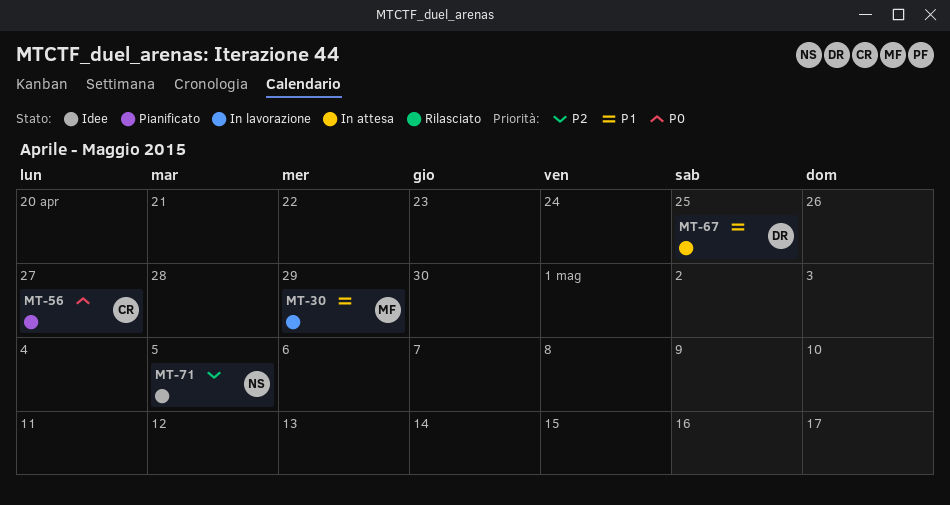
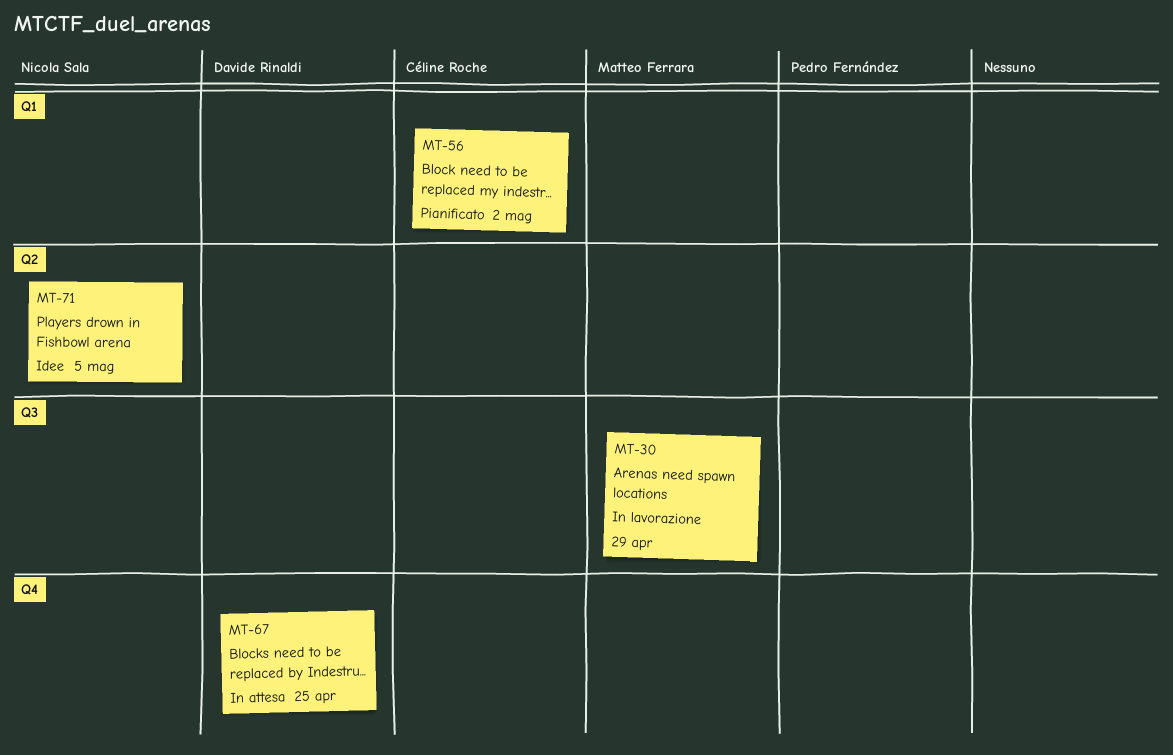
MT-56, due: Apr 27 -> May 2

